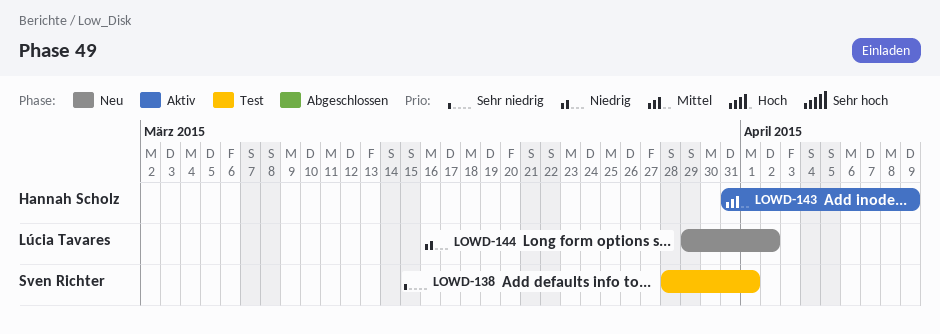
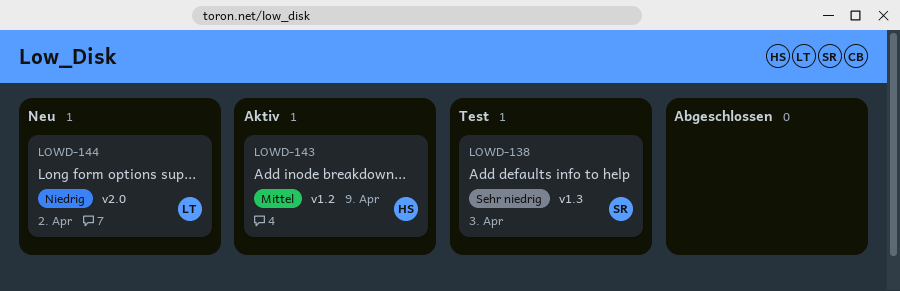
LOWD-138, due: Apr 1 -> Apr 3

